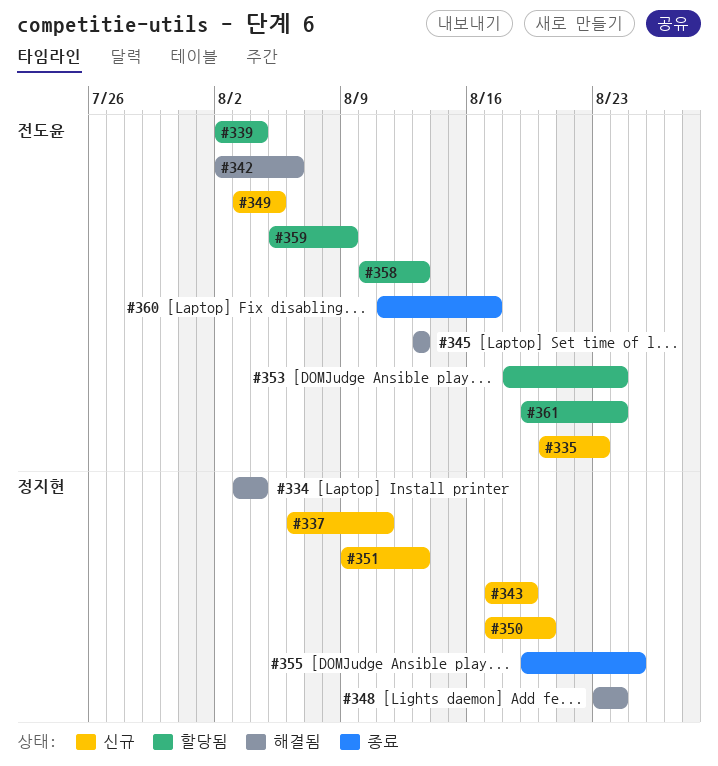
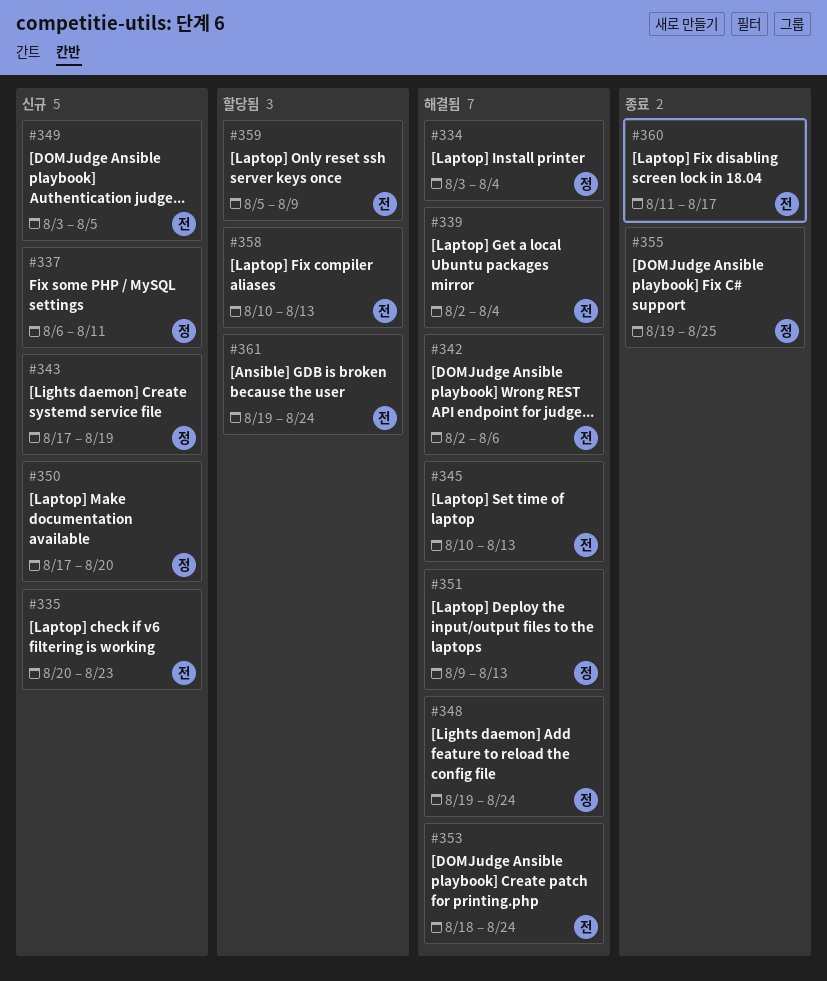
#339, status: 할당됨 -> 해결됨
#345, start: Aug 13 -> Aug 10
#348, start: Aug 23 -> Aug 19
#351, status: 신규 -> 해결됨
#353, status: 할당됨 -> 해결됨

